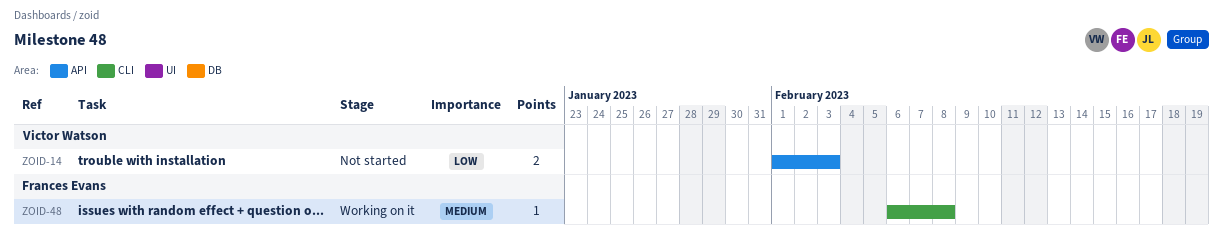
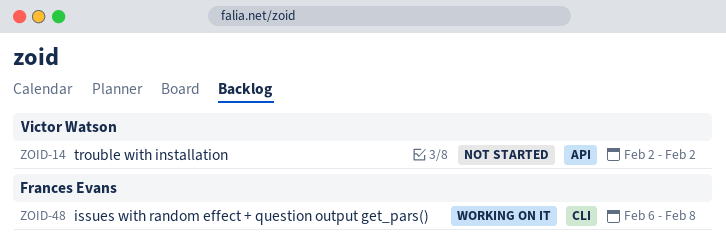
ZOID-14, start: Feb 1 -> Feb 2
ZOID-14, due: Feb 3 -> Feb 2

